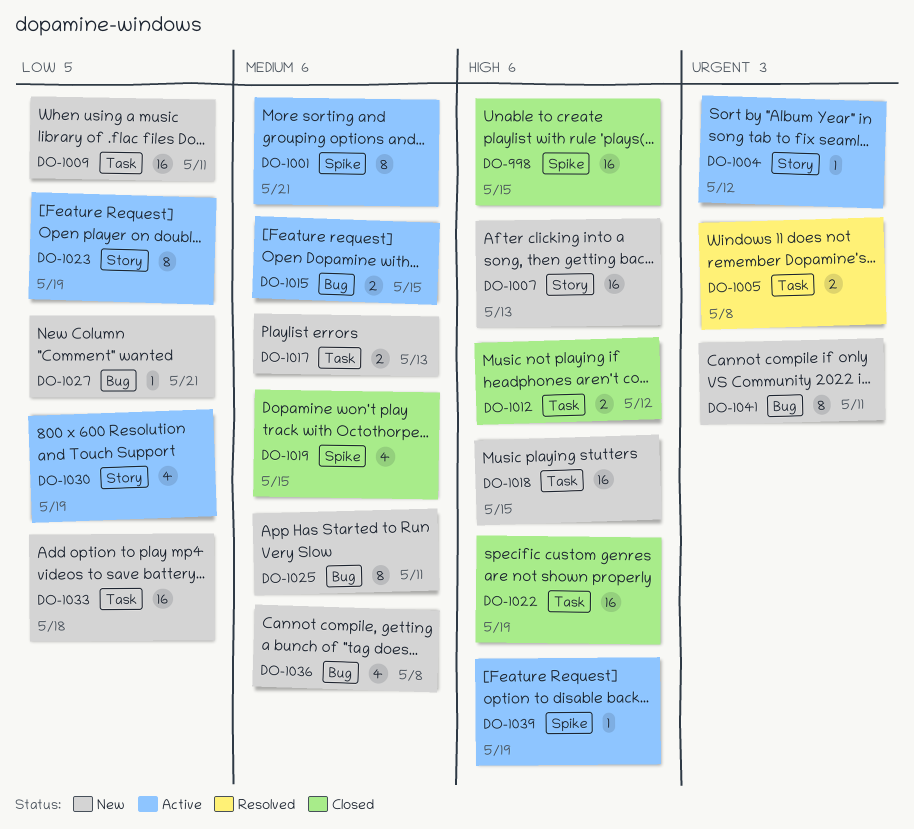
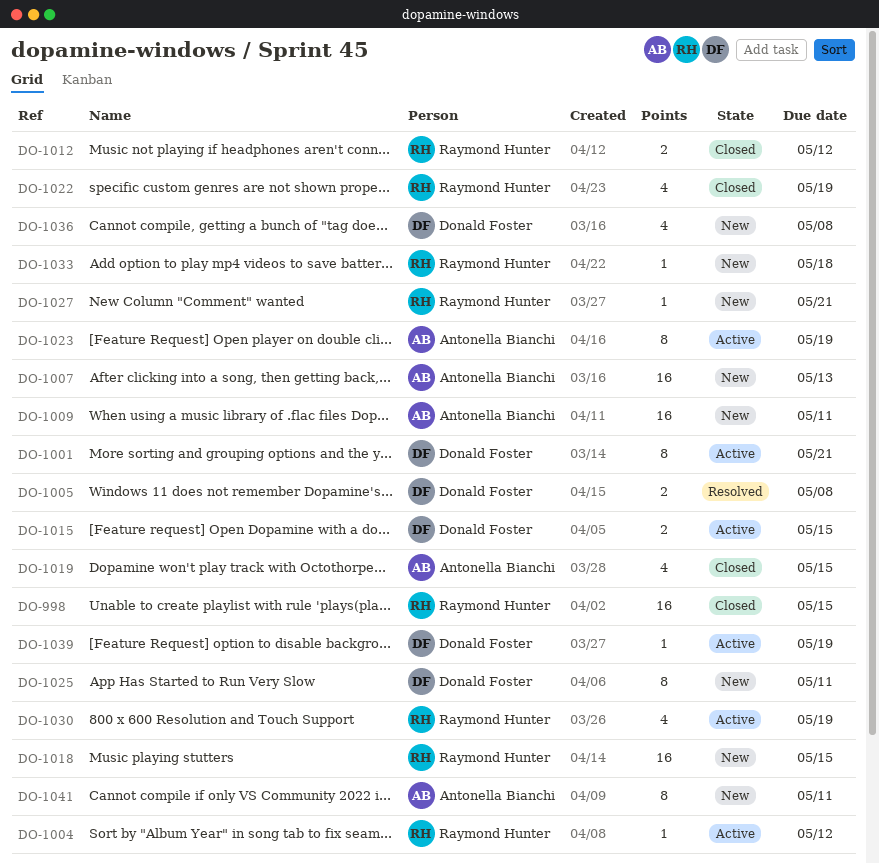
DO-1017: present -> none
DO-1022, estimate: 16 -> 4
DO-1033, estimate: 16 -> 1

